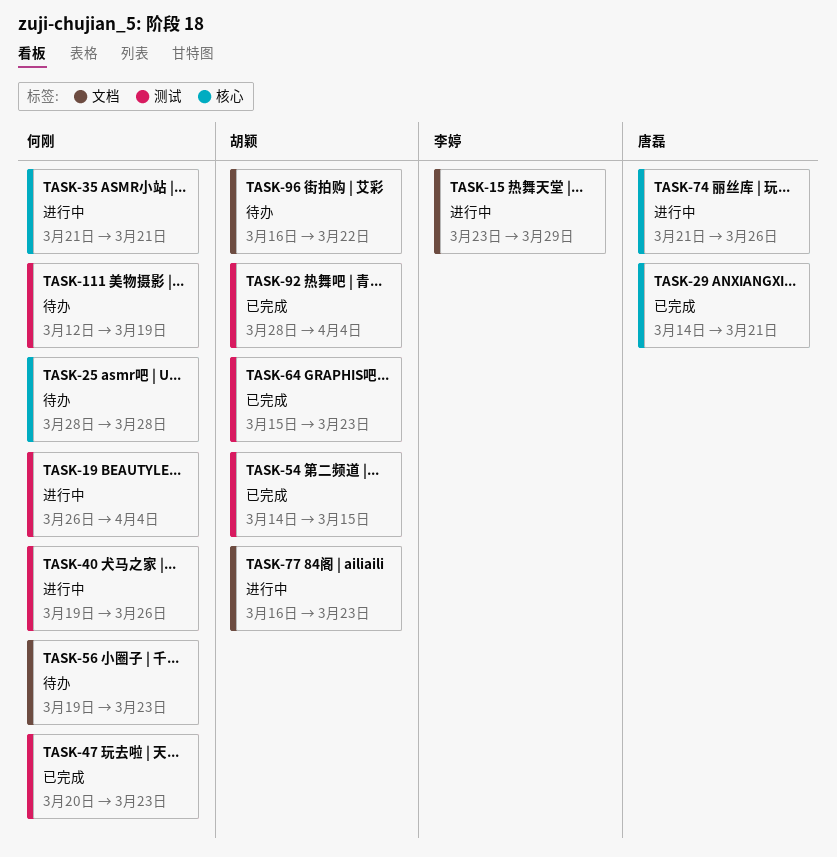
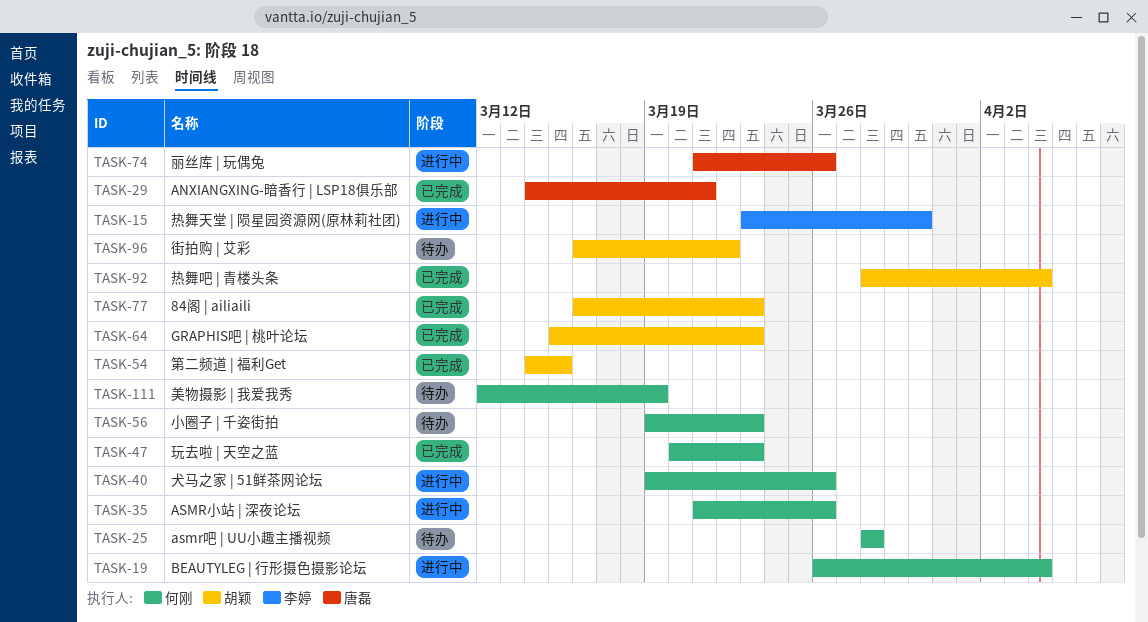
TASK-15, due: Mar 29 -> Mar 30
TASK-35, due: Mar 21 -> Mar 26
TASK-77, status: 进行中 -> 已完成

